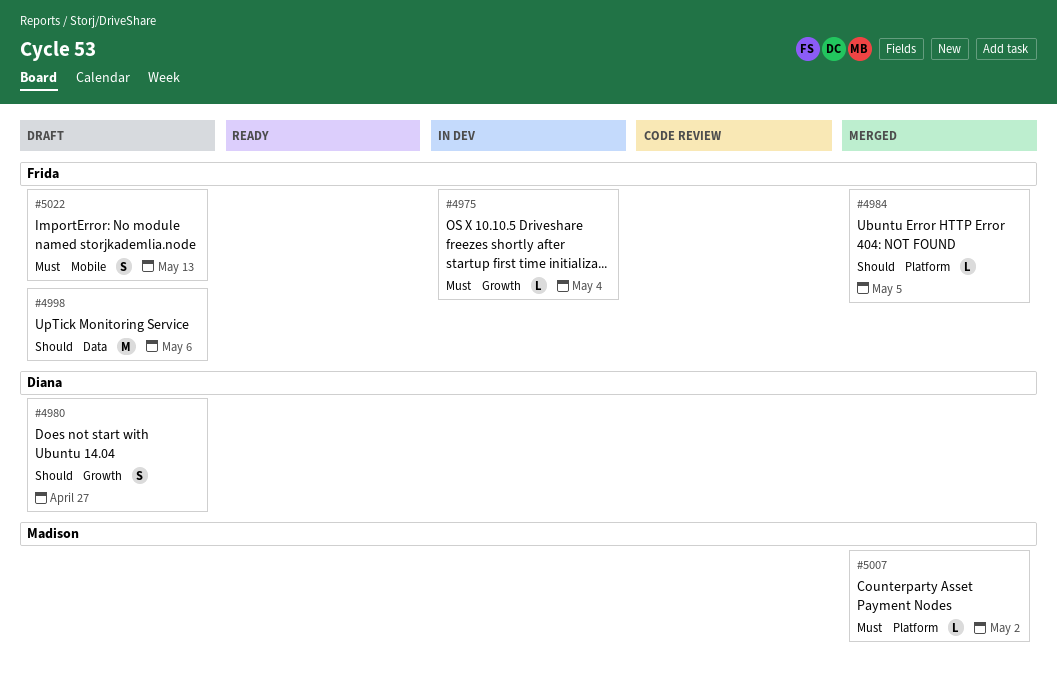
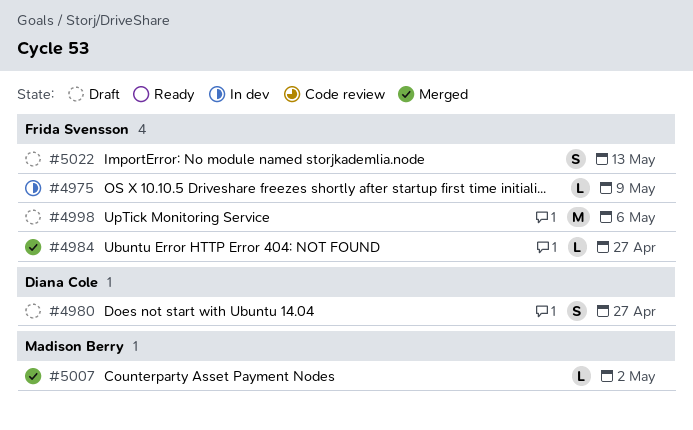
#4975, due: May 4 -> May 9
#4984, due: May 5 -> Apr 27

